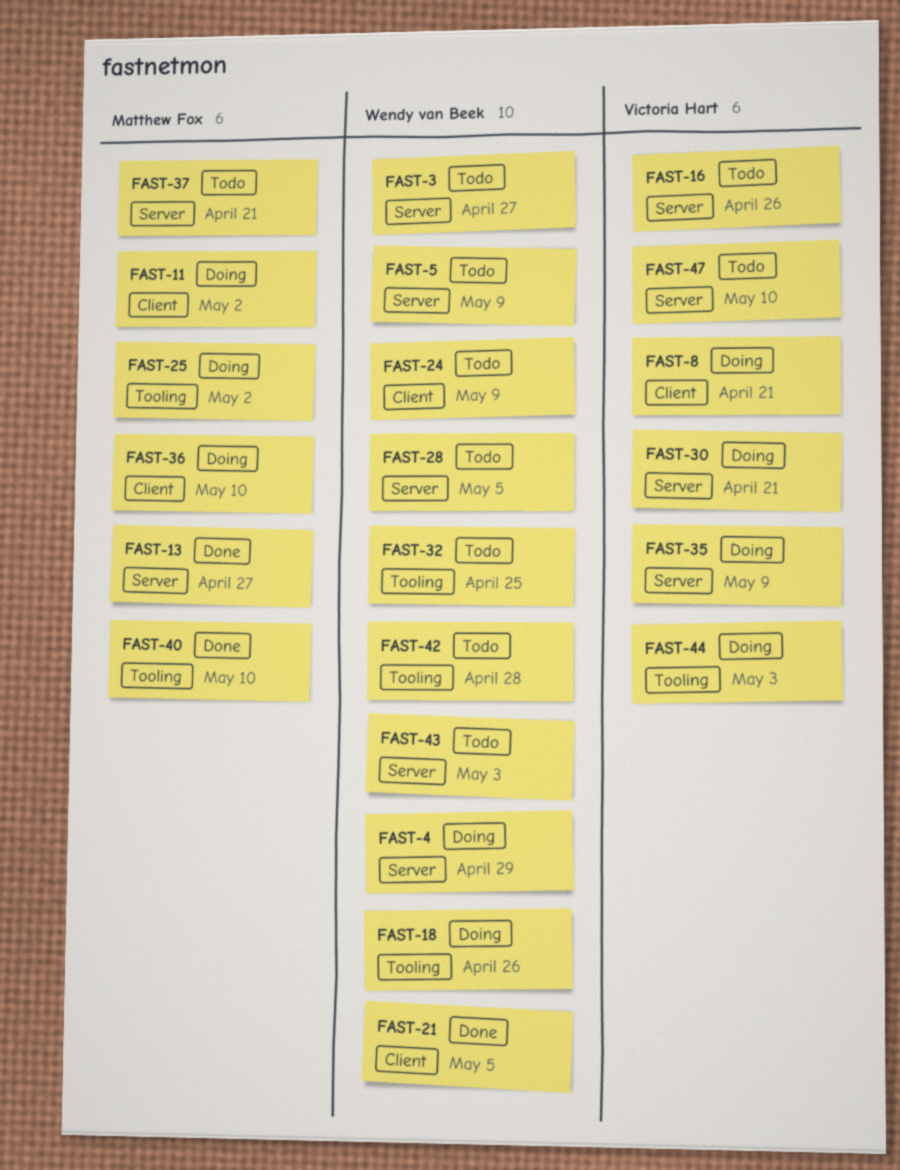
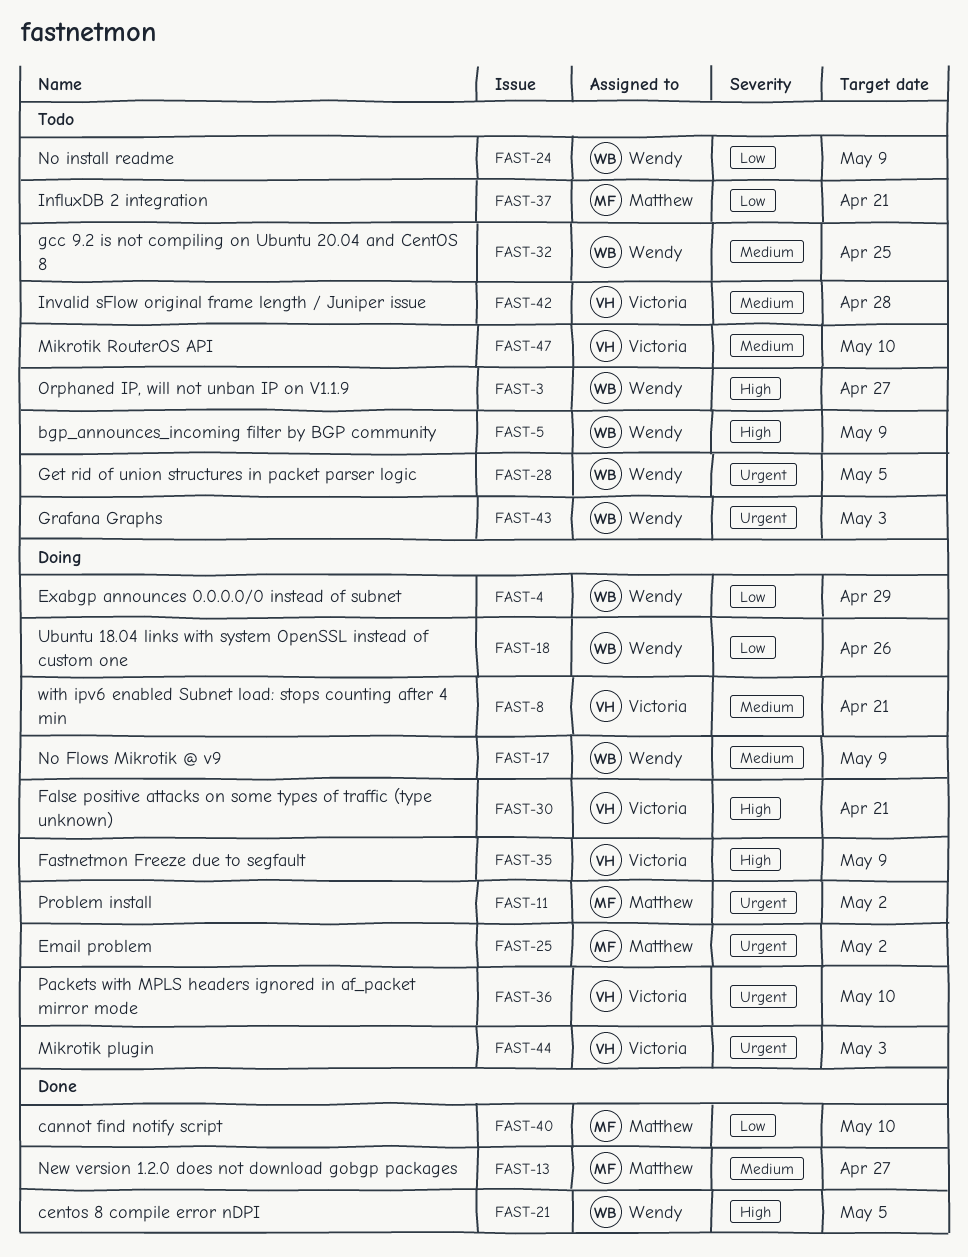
FAST-16: present -> none
FAST-17: none -> present
FAST-36, owner: Matthew Fox -> Victoria Hart
FAST-42, owner: Wendy van Beek -> Victoria Hart

